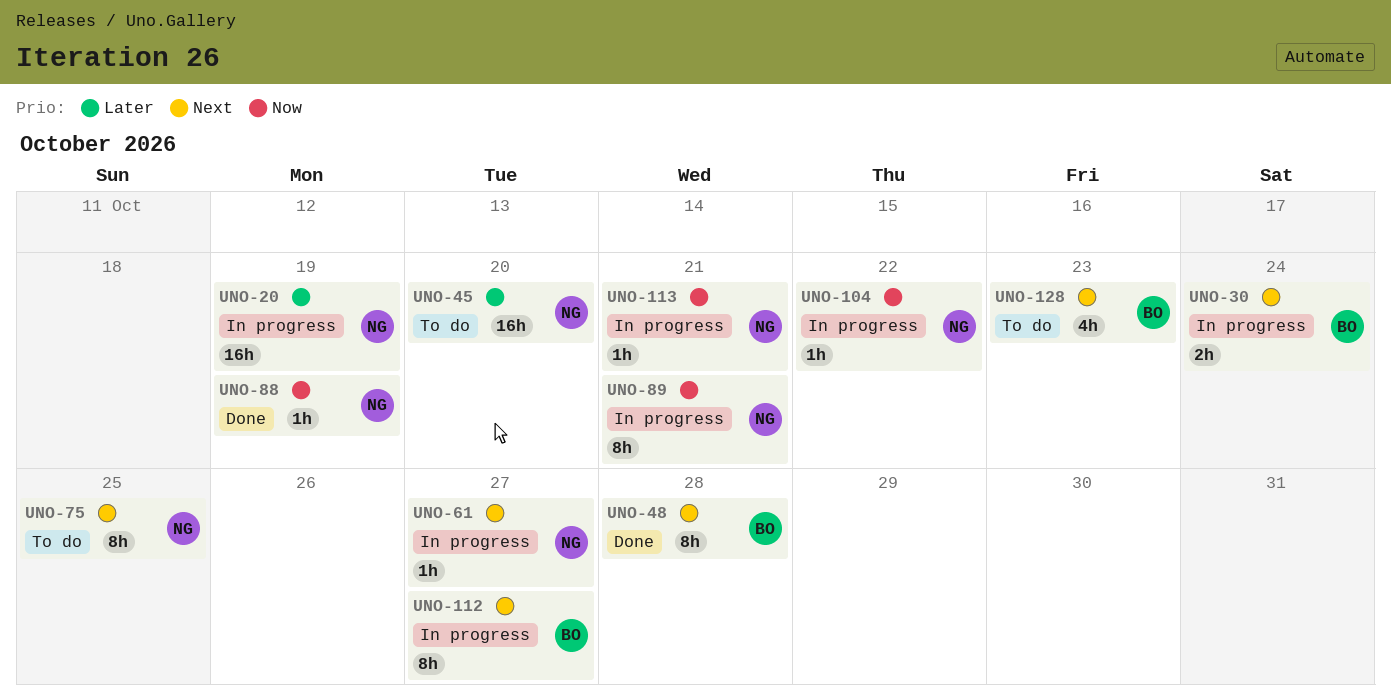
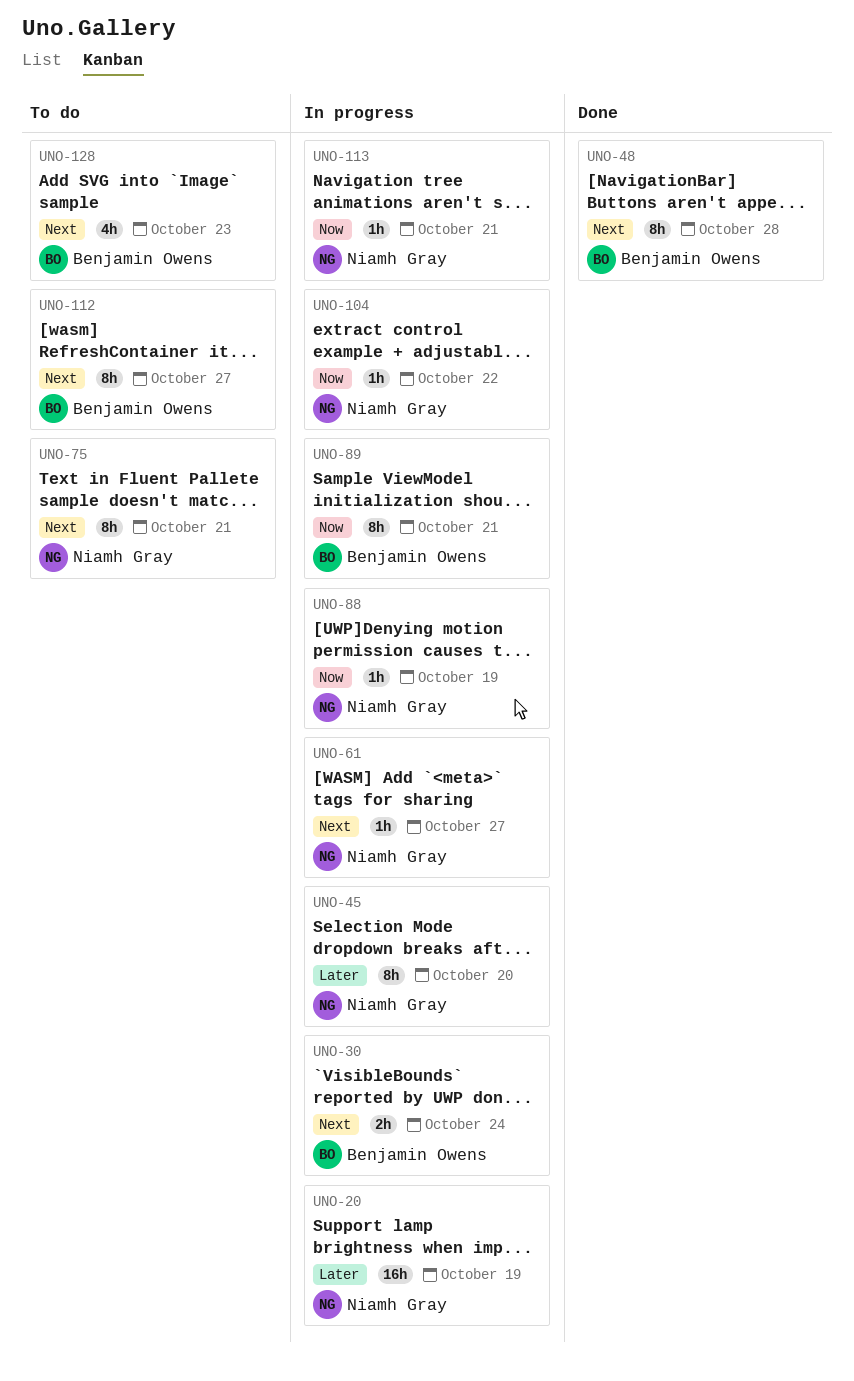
UNO-45, status: To do -> In progress
UNO-45, estimate: 16h -> 8h
UNO-75, due: Oct 25 -> Oct 21
UNO-88, status: Done -> In progress
UNO-89, owner: Niamh Gray -> Benjamin Owens
UNO-112, status: In progress -> To do

